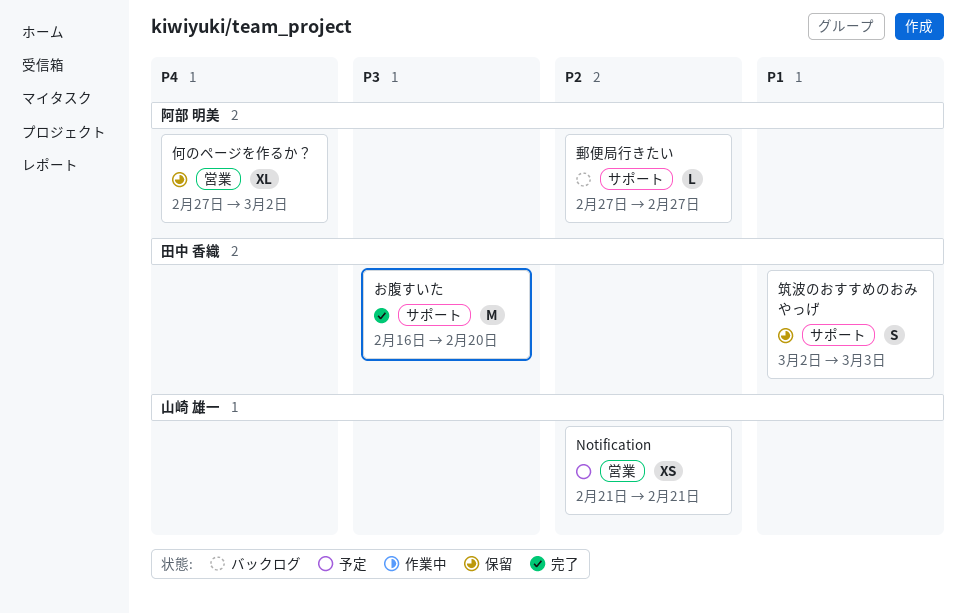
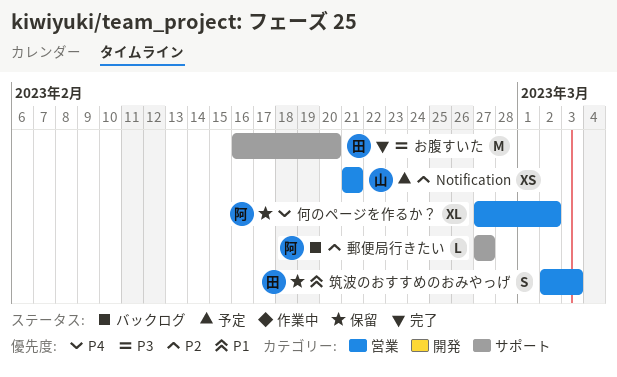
筑波のおすすめのおみやっげ, label: サポート -> 営業

